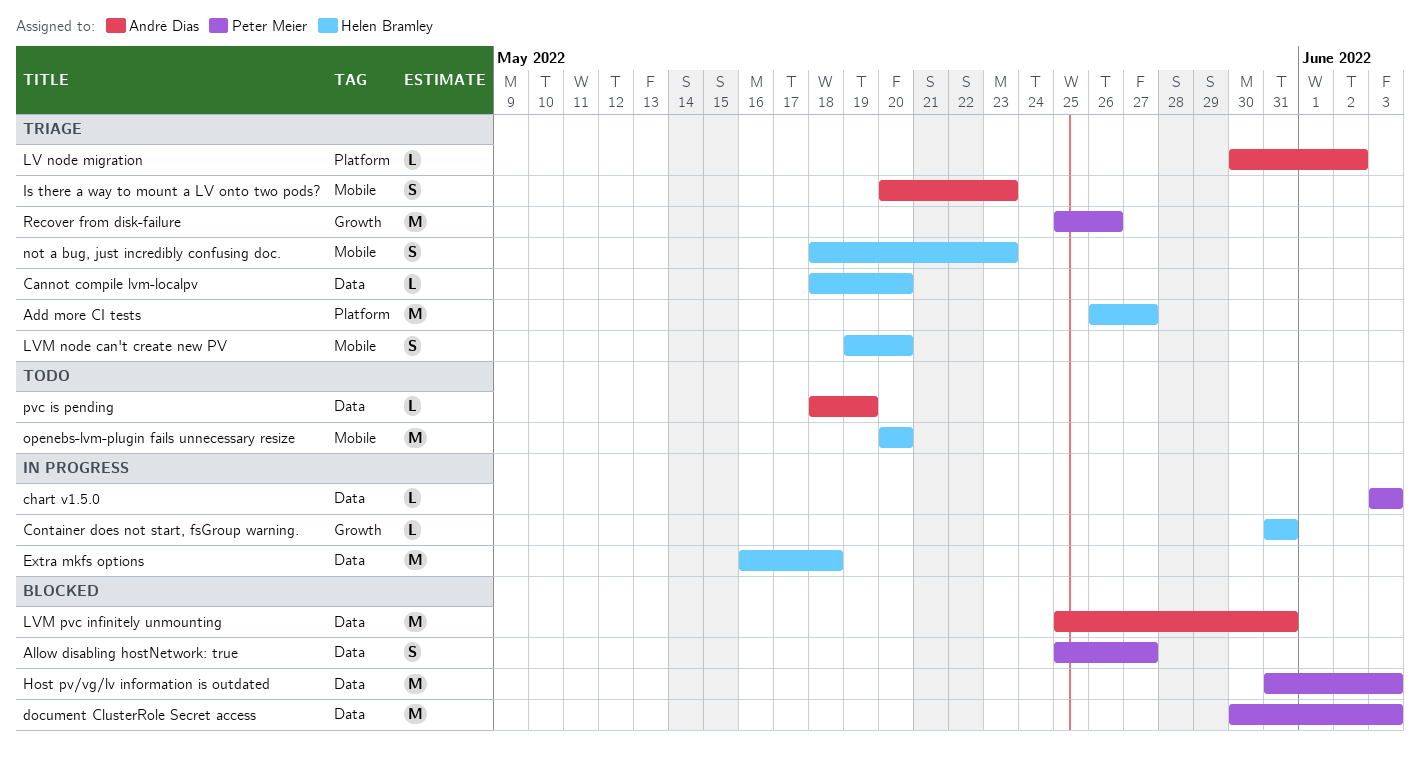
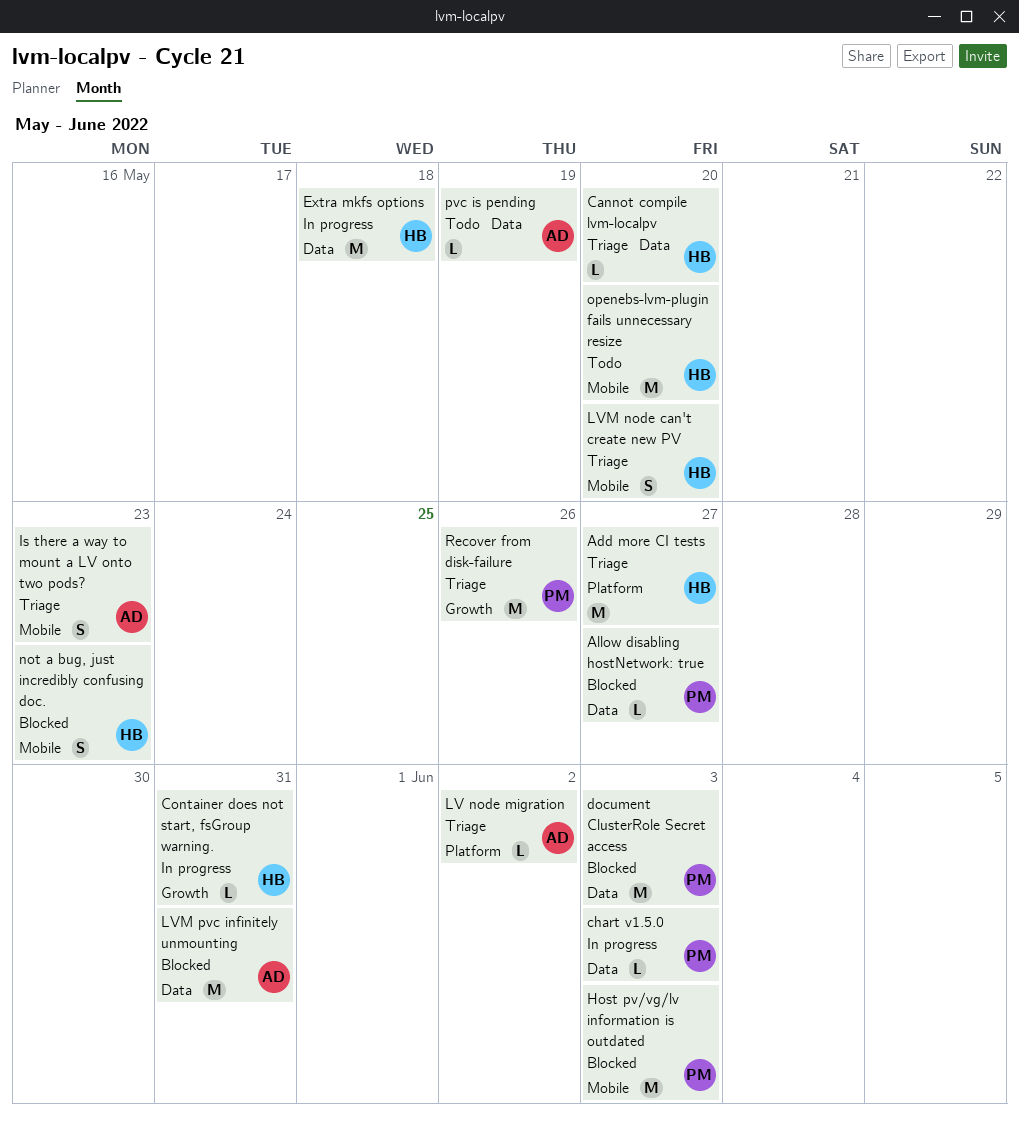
Allow disabling hostNetwork: true, estimate: S -> L
Host pv/vg/lv information is outdated, label: Data -> Mobile
not a bug, just incredibly confusing doc., status: Triage -> Blocked

